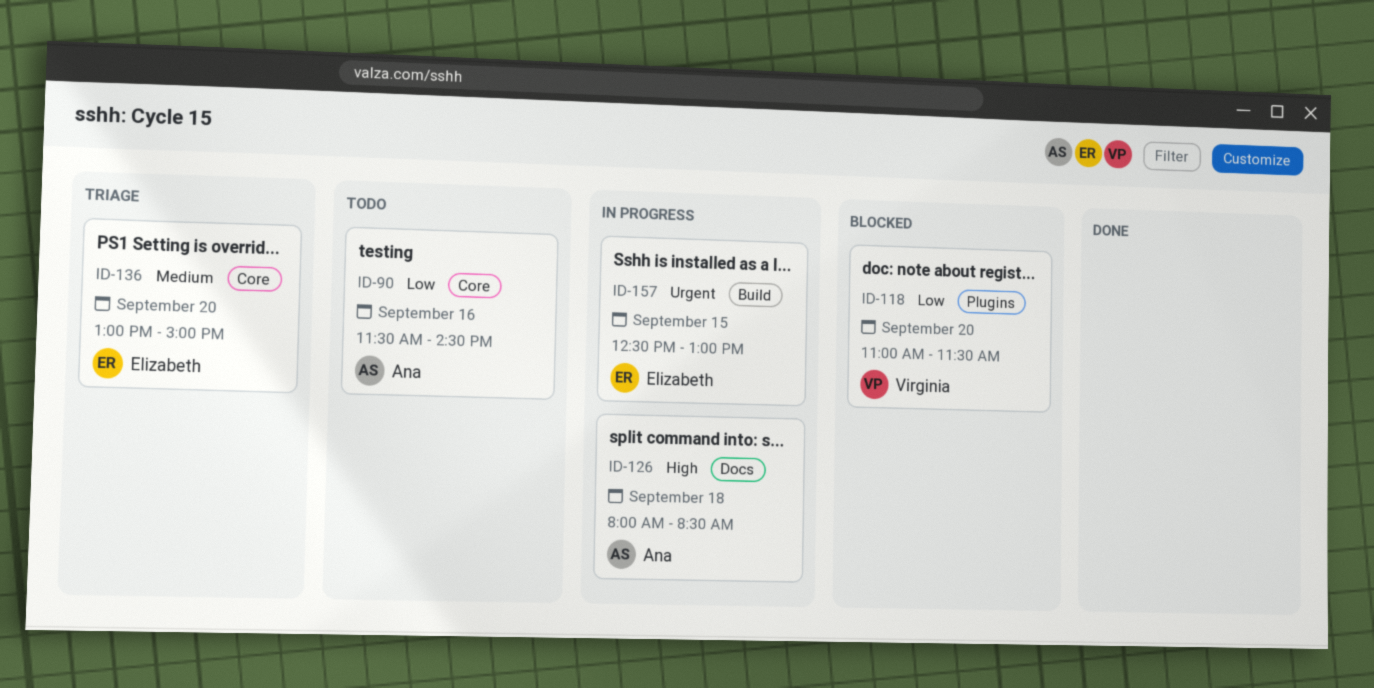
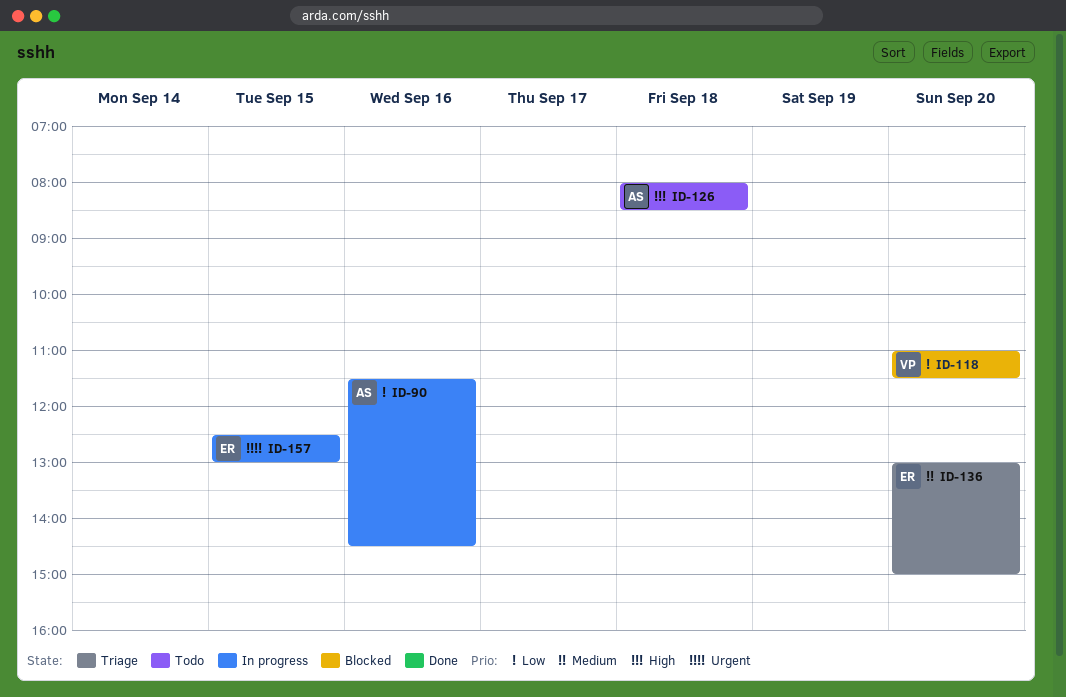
ID-90, status: Todo -> In progress
ID-126, status: In progress -> Todo

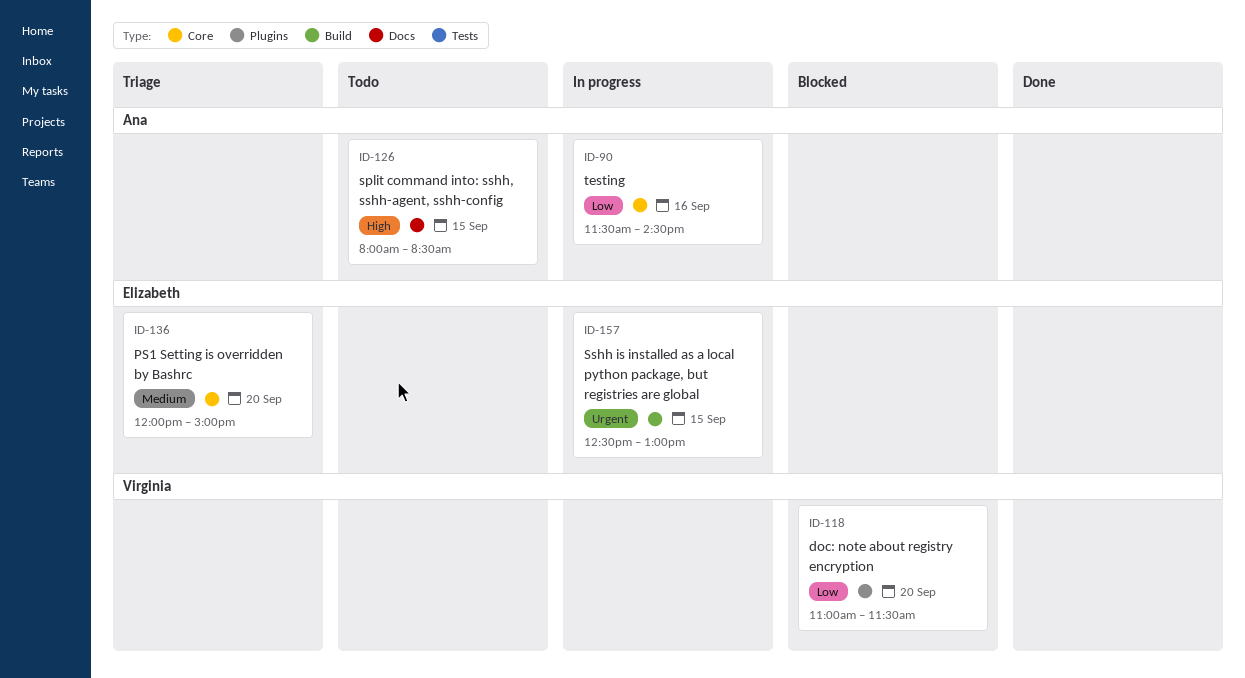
ID-126, day: Sep 18 -> Sep 15
ID-136, begins: 13:00 -> 12:00

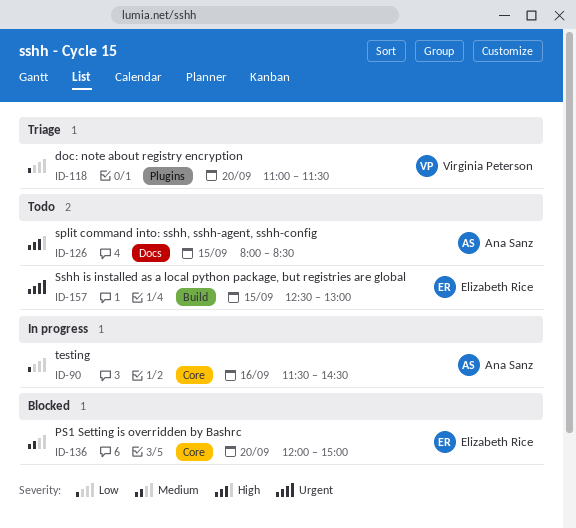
ID-118, status: Blocked -> Triage
ID-136, status: Triage -> Blocked
ID-157, status: In progress -> Todo

